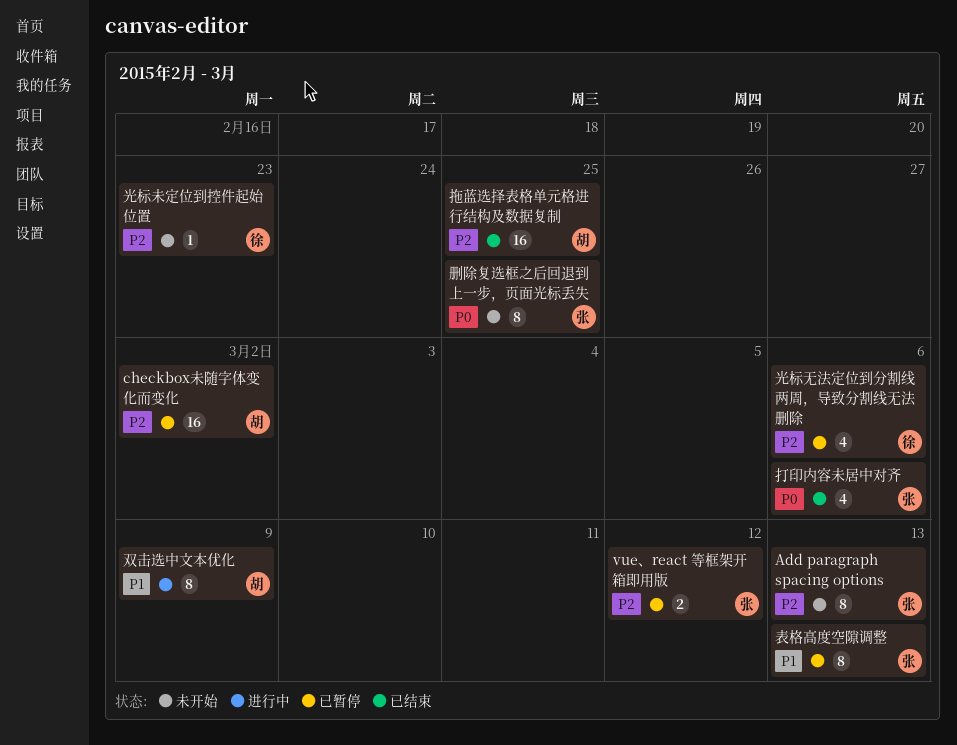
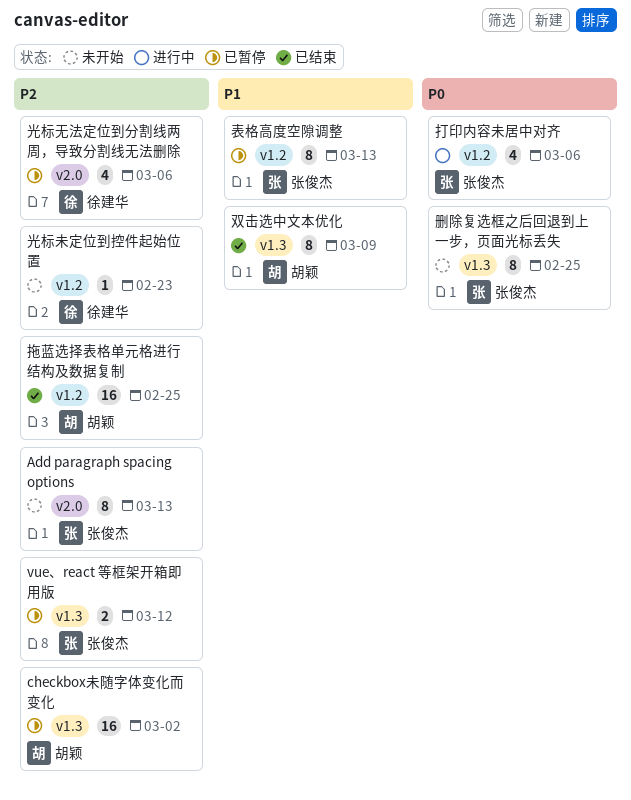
双击选中文本优化, status: 进行中 -> 已结束
打印内容未居中对齐, status: 已结束 -> 进行中

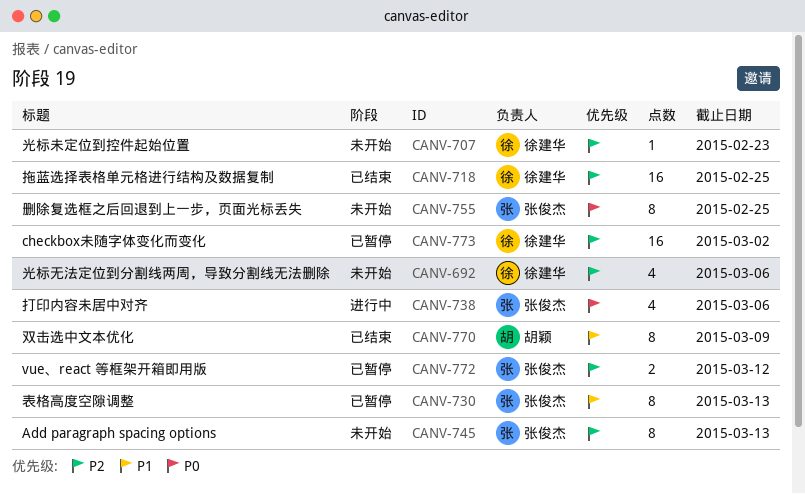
checkbox未随字体变化而变化, owner: 胡颖 -> 徐建华
光标无法定位到分割线两周，导致分割线无法删除, status: 已暂停 -> 未开始
拖蓝选择表格单元格进行结构及数据复制, owner: 胡颖 -> 徐建华

